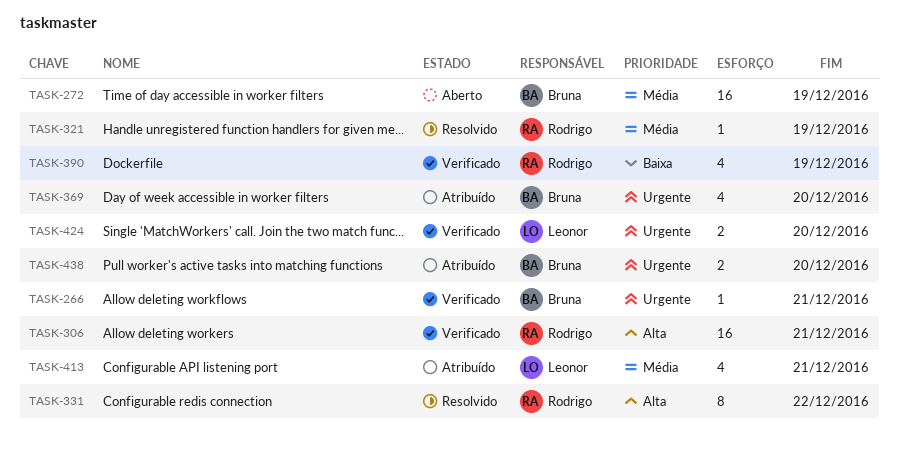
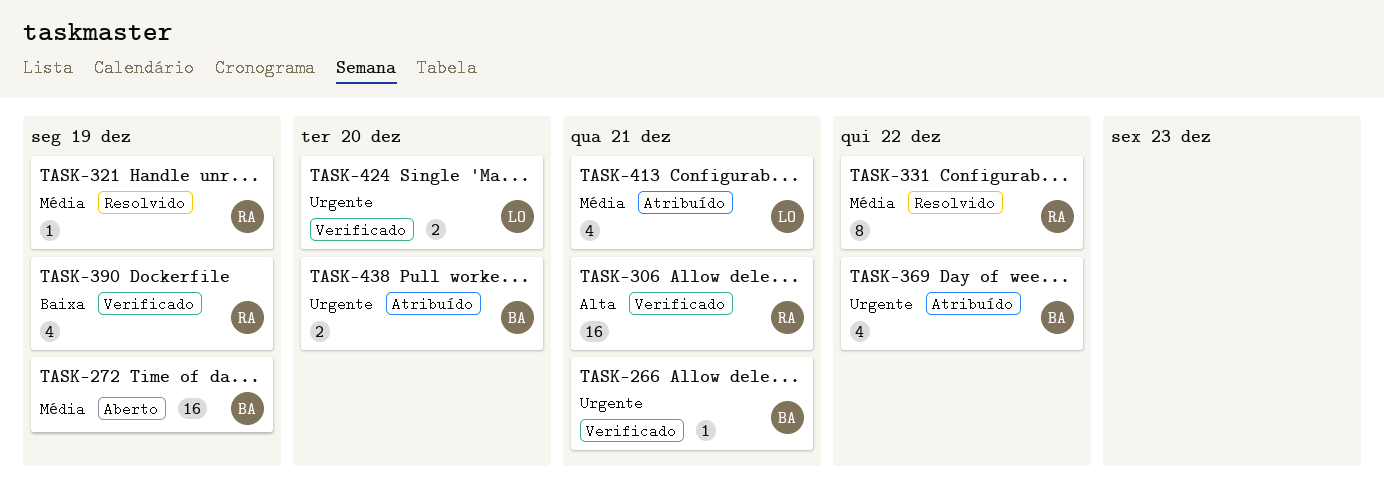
TASK-331, priority: Alta -> Média
TASK-369, due: Dec 20 -> Dec 22

